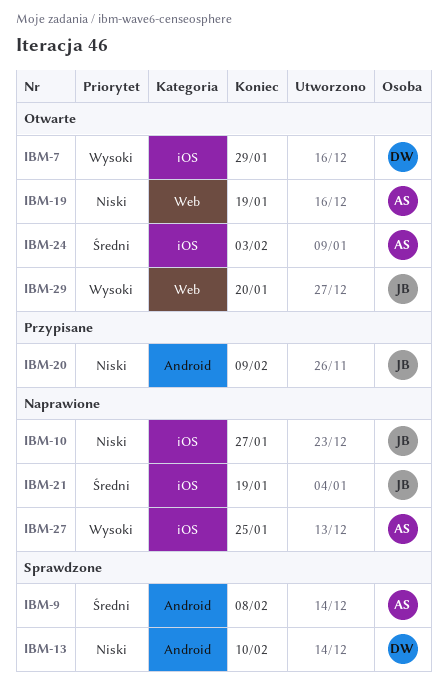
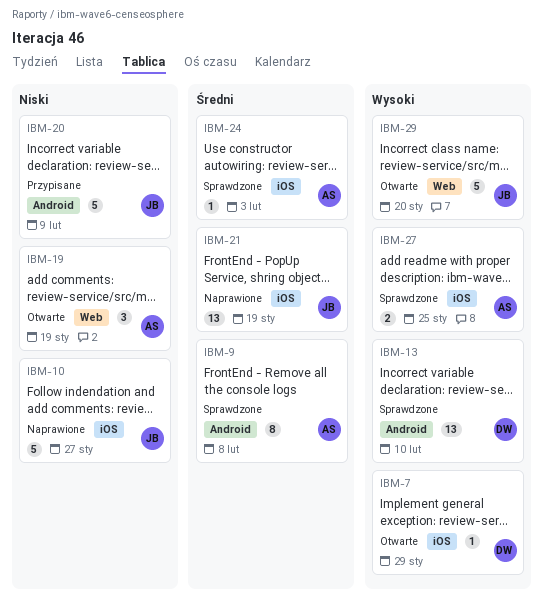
IBM-13, priority: Niski -> Wysoki
IBM-24, status: Otwarte -> Sprawdzone
IBM-27, status: Naprawione -> Sprawdzone

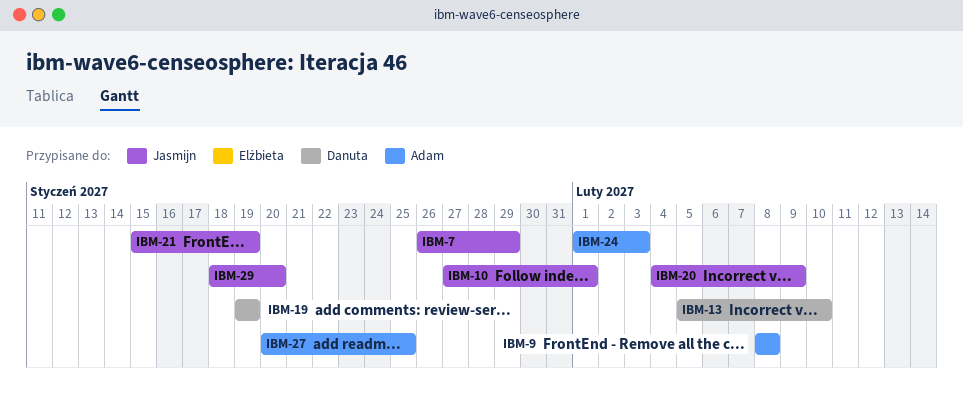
IBM-7, owner: Danuta -> Jasmijn
IBM-10, due: Jan 27 -> Feb 1
IBM-19, owner: Adam -> Danuta

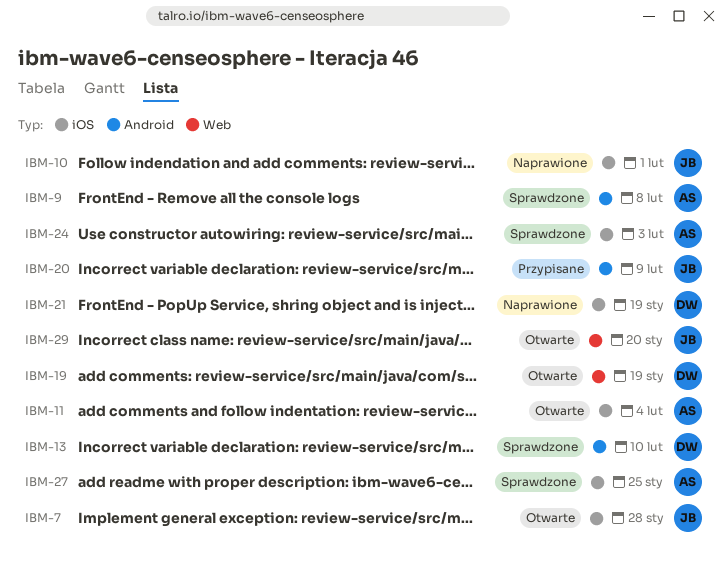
IBM-7, due: Jan 29 -> Jan 28
IBM-11: none -> present
IBM-21, owner: Jasmijn -> Danuta

